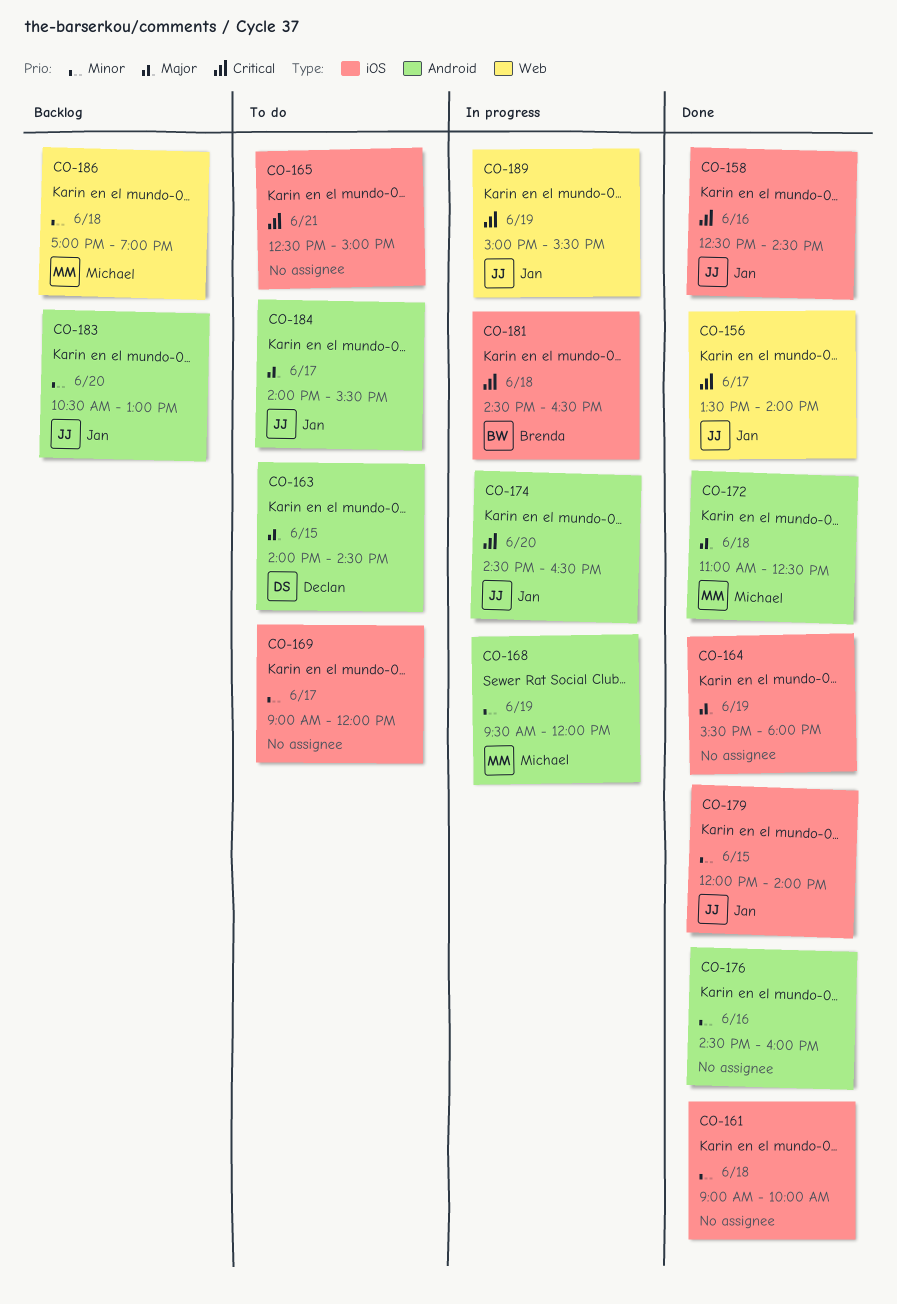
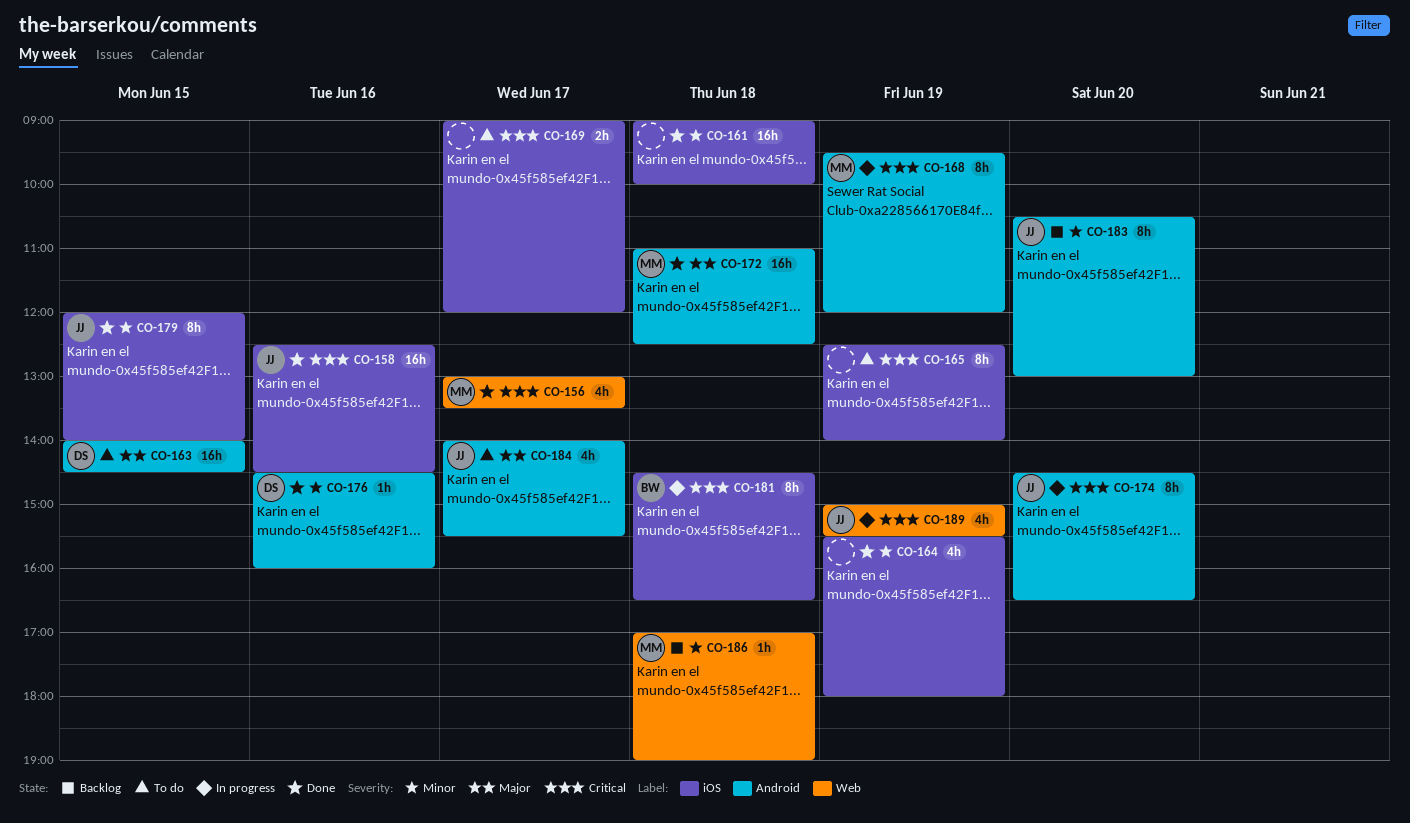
CO-156, owner: Jan -> Michael
CO-156, begins: 13:30 -> 13:00
CO-156, ends: 14:00 -> 13:30
CO-164, priority: Major -> Minor
CO-165, day: Jun 21 -> Jun 19
CO-165, ends: 15:00 -> 14:00
CO-168, priority: Minor -> Critical
CO-169, priority: Minor -> Critical
CO-176, owner: none -> Declan

